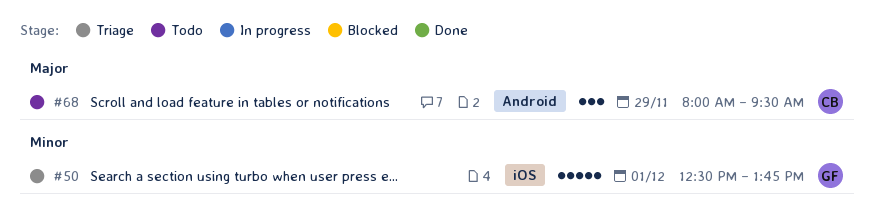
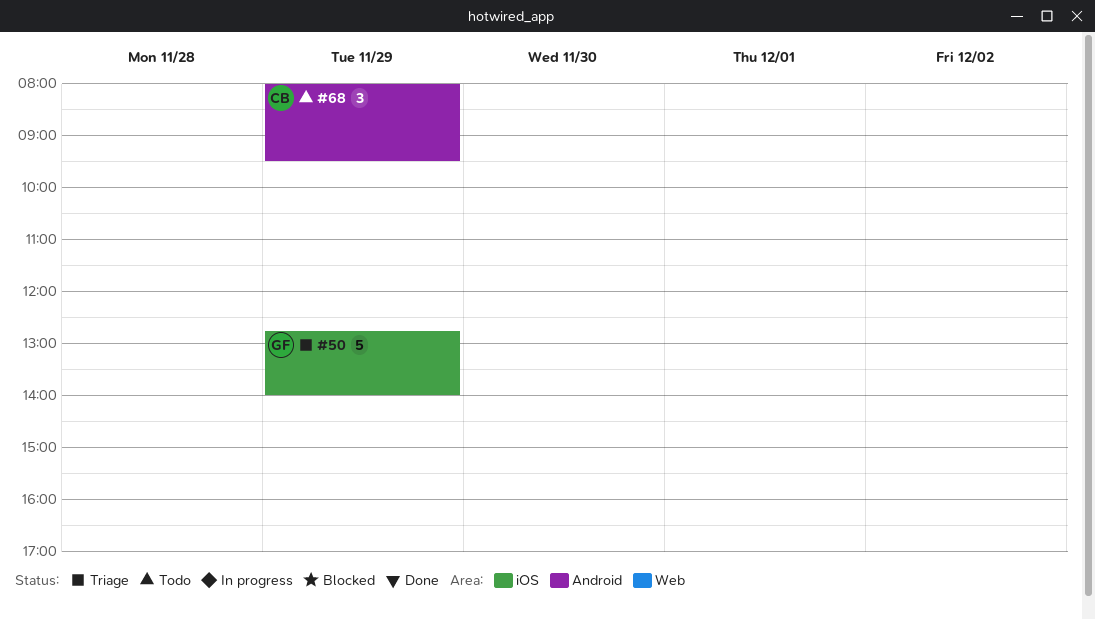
#50, day: Dec 1 -> Nov 29
#50, begins: 12:30 -> 12:45
#50, ends: 13:45 -> 14:00

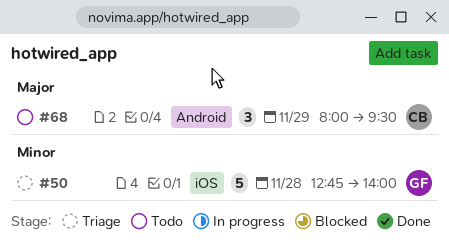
#50, day: Nov 29 -> Nov 28

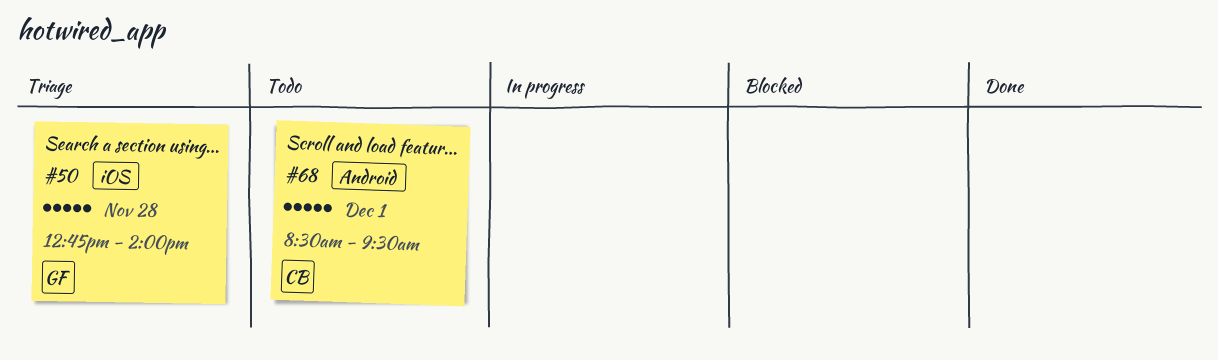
#68, estimate: 3 -> 5
#68, day: Nov 29 -> Dec 1
#68, begins: 08:00 -> 08:30

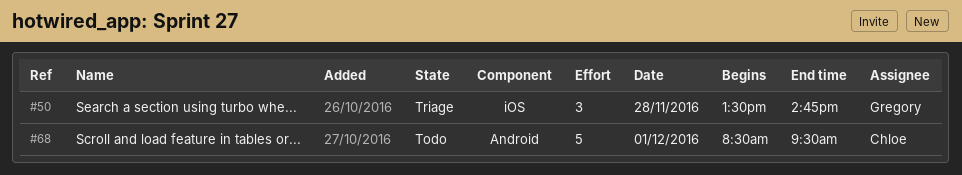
#50, estimate: 5 -> 3
#50, begins: 12:45 -> 13:30
#50, ends: 14:00 -> 14:45

